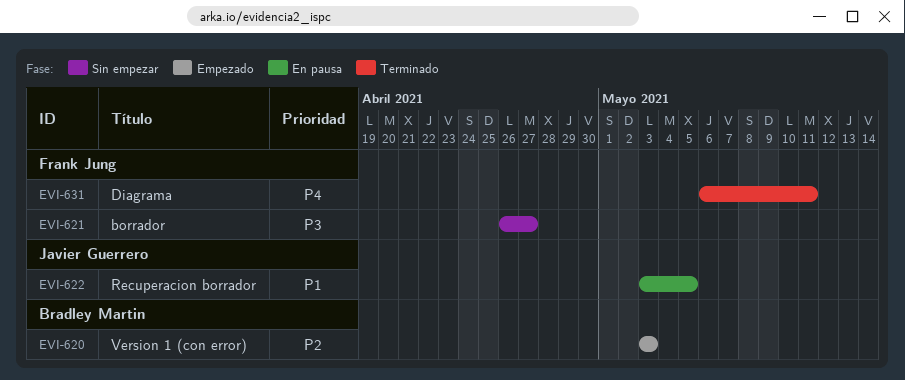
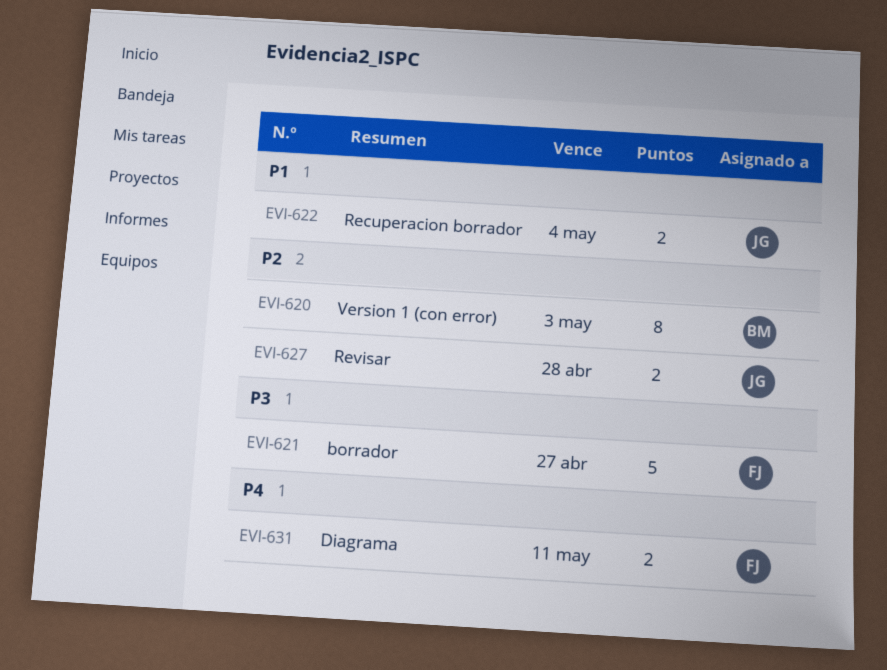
EVI-622, due: May 5 -> May 4
EVI-627: none -> present

